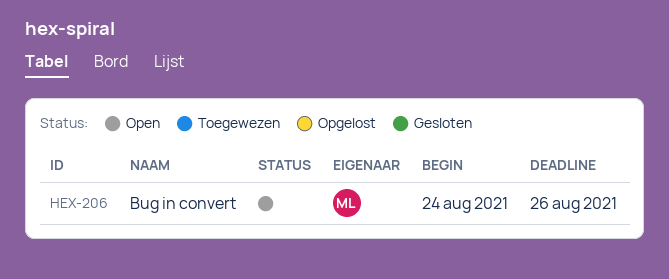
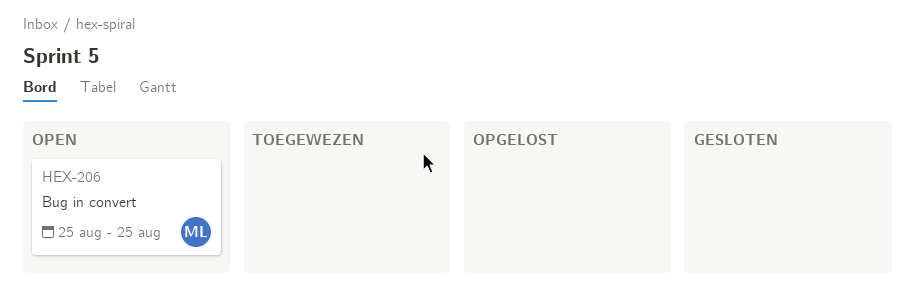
HEX-206, start: Aug 24 -> Aug 25
HEX-206, due: Aug 26 -> Aug 25

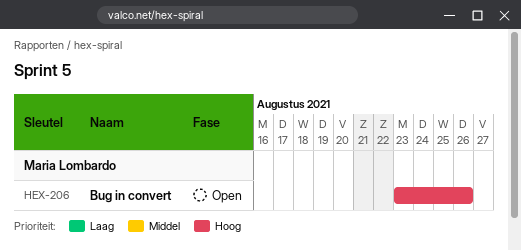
HEX-206, start: Aug 25 -> Aug 23
HEX-206, due: Aug 25 -> Aug 26

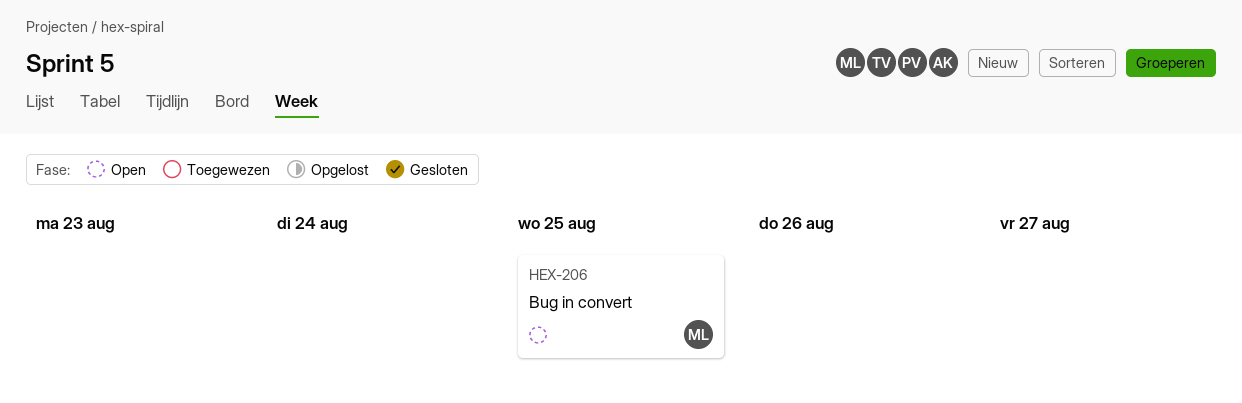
HEX-206, due: Aug 26 -> Aug 25

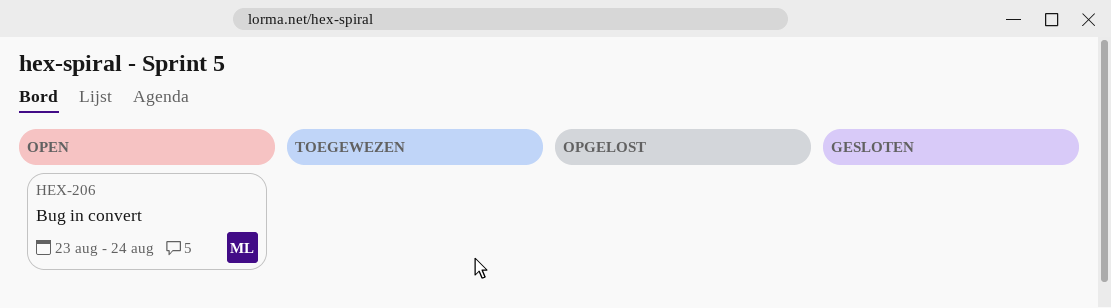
HEX-206, due: Aug 25 -> Aug 24

